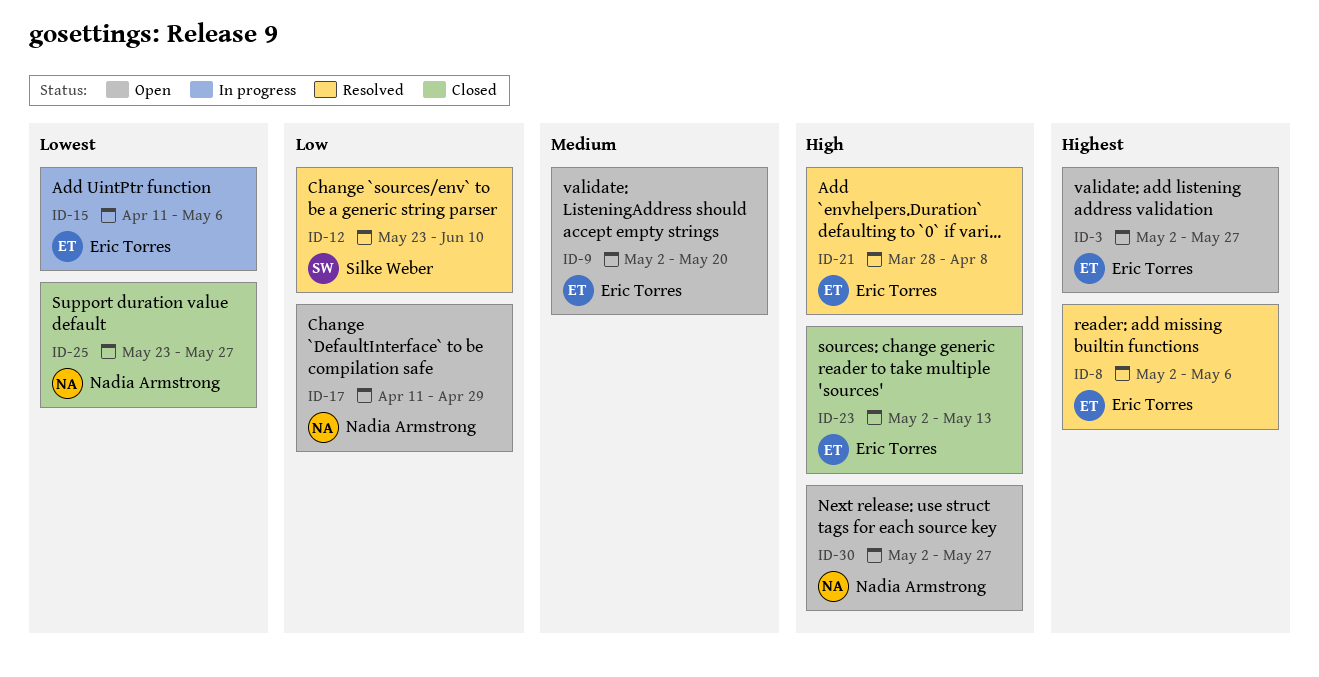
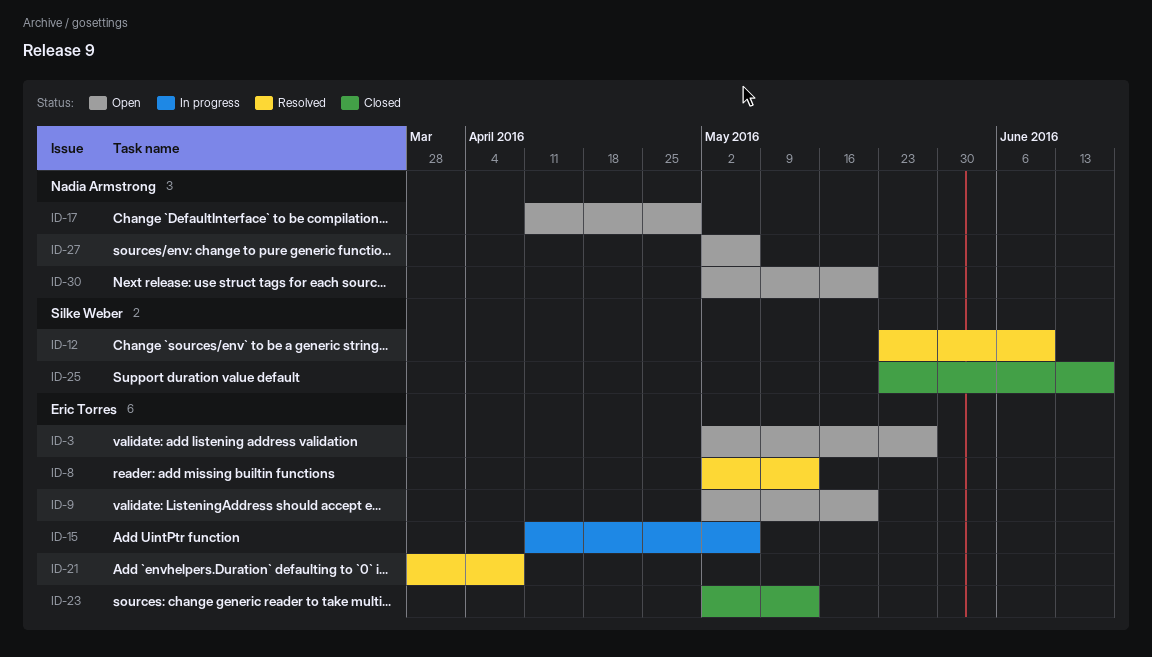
ID-8, due: May 6 -> May 13
ID-25, owner: Nadia Armstrong -> Silke Weber
ID-25, due: May 27 -> Jun 17
ID-27: none -> present
ID-30, due: May 27 -> May 20

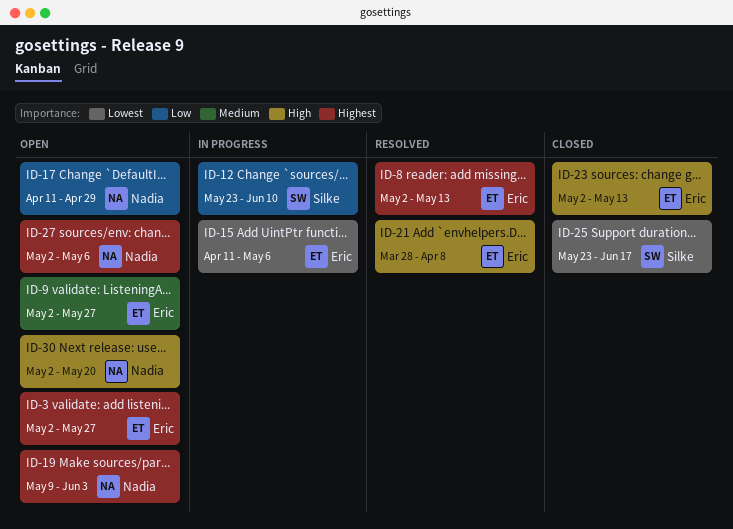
ID-9, due: May 20 -> May 27
ID-12, status: Resolved -> In progress
ID-19: none -> present

